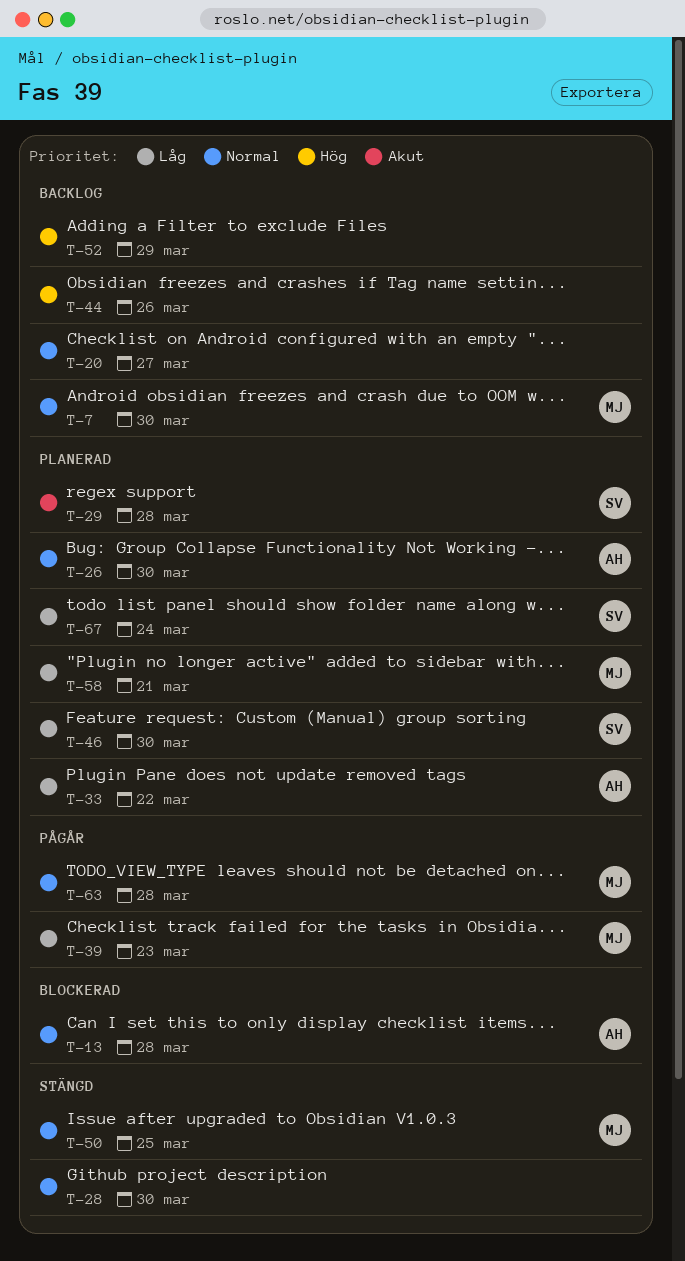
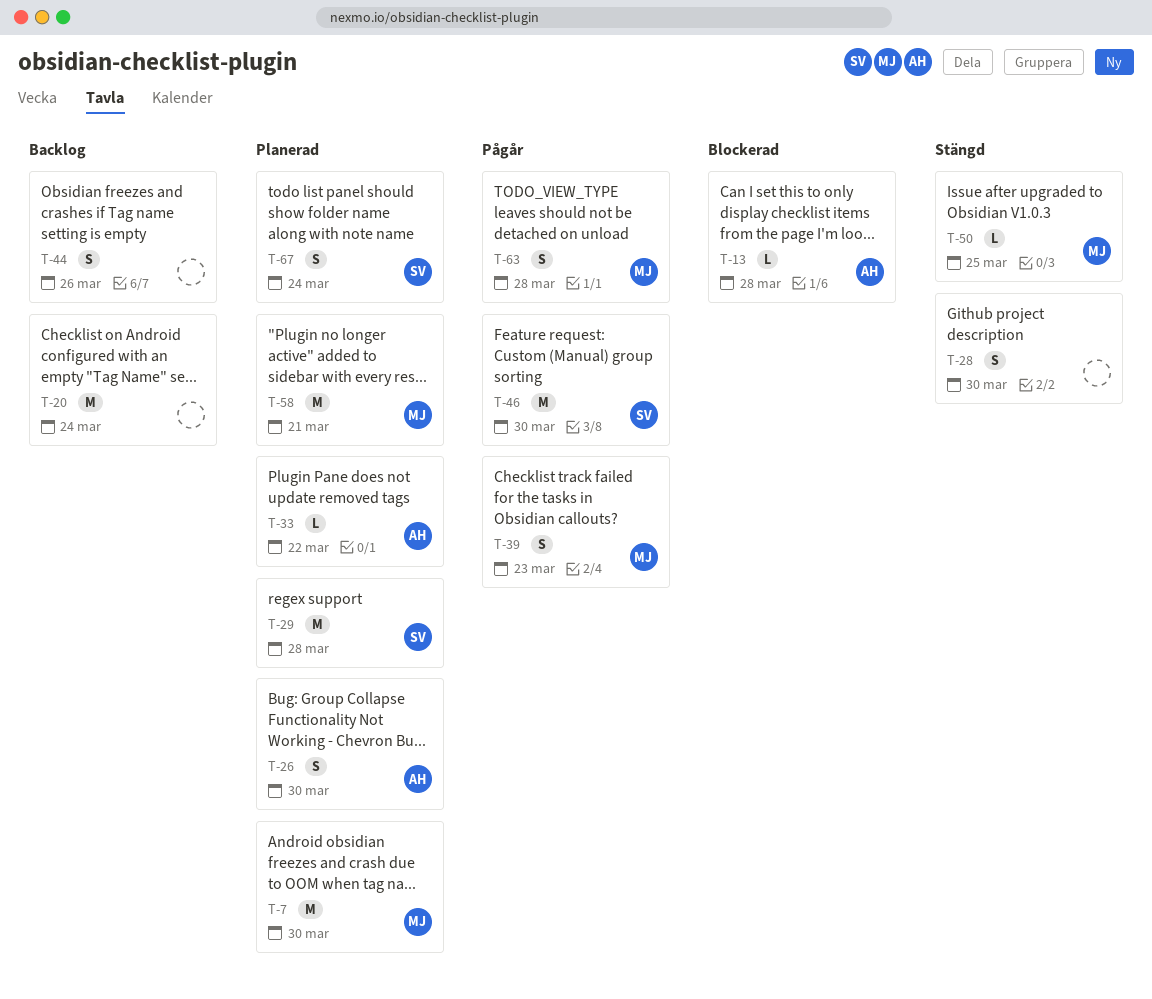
T-7, status: Backlog -> Planerad
T-20, due: Mar 27 -> Mar 24
T-46, status: Planerad -> Pågår
T-52: present -> none

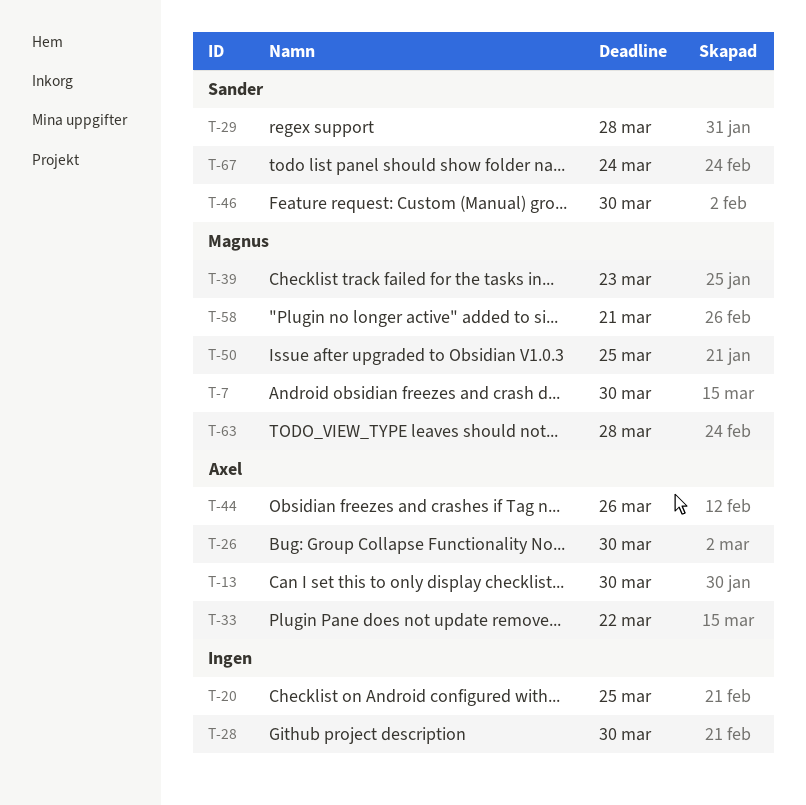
T-13, due: Mar 28 -> Mar 30
T-20, due: Mar 24 -> Mar 25
T-44, owner: none -> Axel

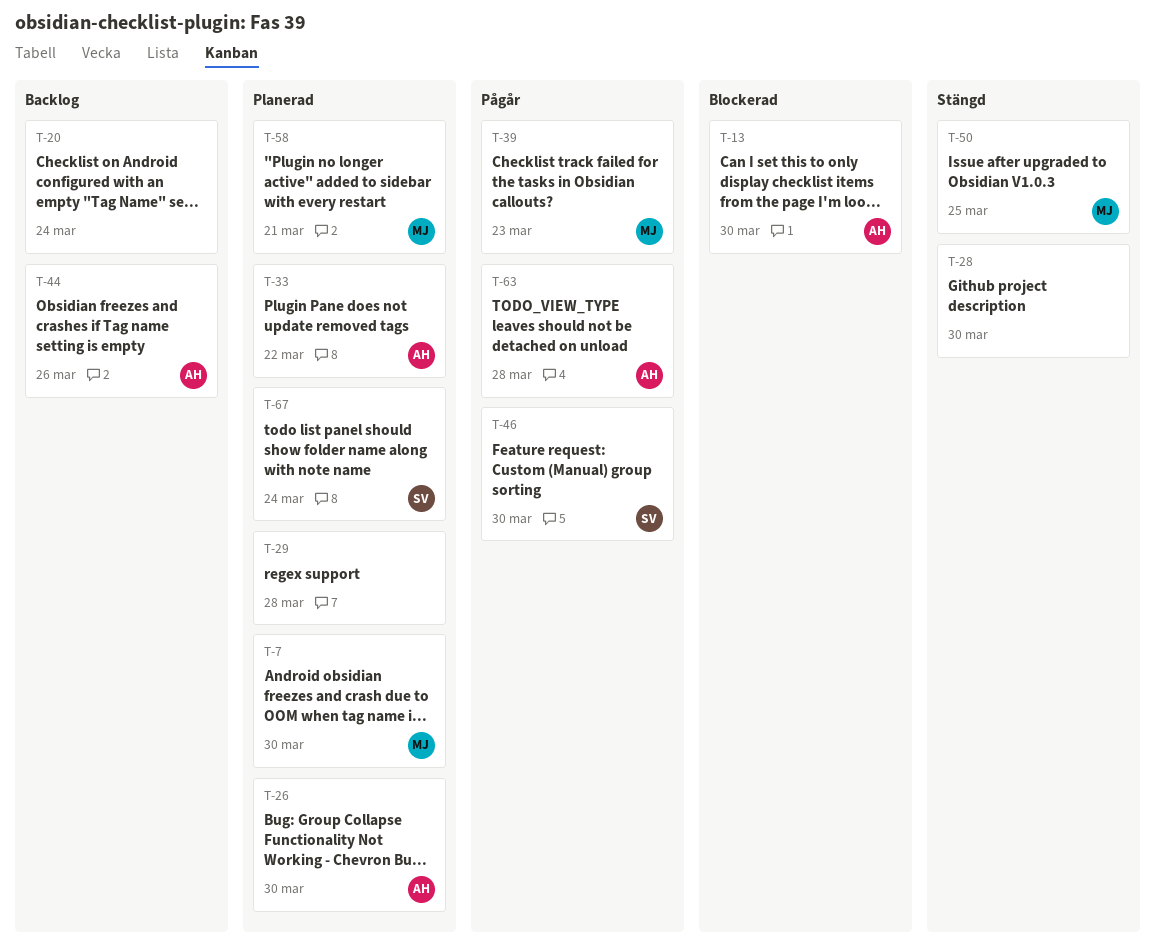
T-20, due: Mar 25 -> Mar 24
T-29, owner: Sander -> none
T-63, owner: Magnus -> Axel

